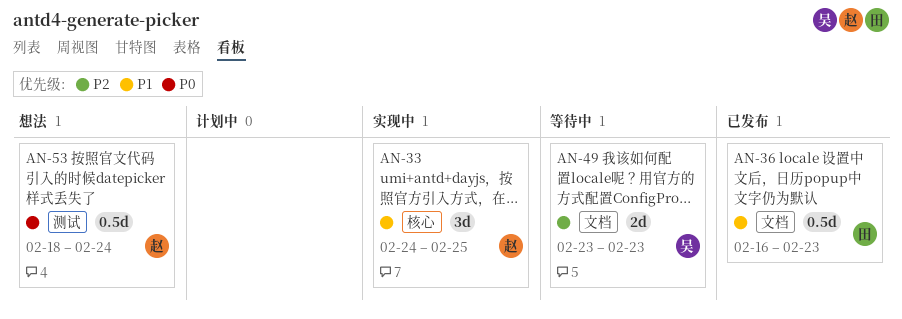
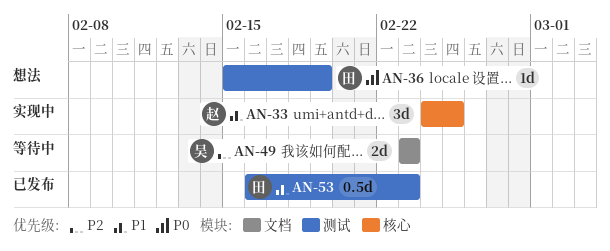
AN-36, status: 已发布 -> 想法
AN-36, priority: P1 -> P0
AN-36, label: 文档 -> 测试
AN-36, estimate: 0.5d -> 1d
AN-36, start: Feb 16 -> Feb 15
AN-36, due: Feb 23 -> Feb 19
AN-53, status: 想法 -> 已发布
AN-53, owner: 赵 -> 田
AN-53, priority: P0 -> P1
AN-53, start: Feb 18 -> Feb 16
AN-53, due: Feb 24 -> Feb 23

